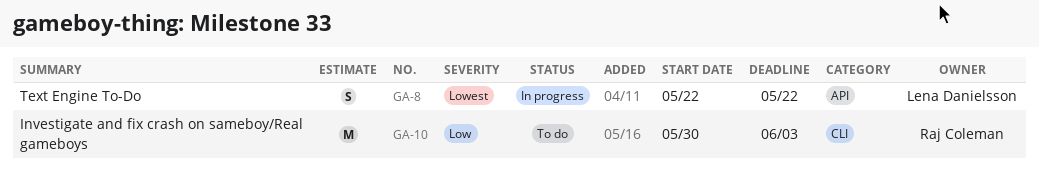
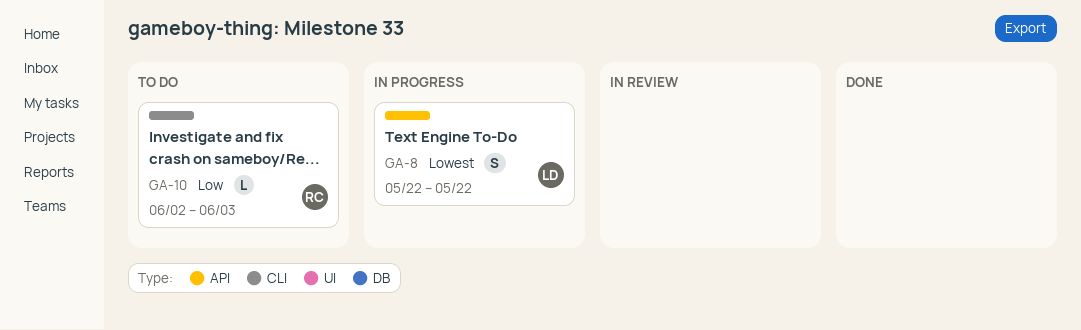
GA-10, estimate: M -> L
GA-10, start: May 30 -> Jun 2

